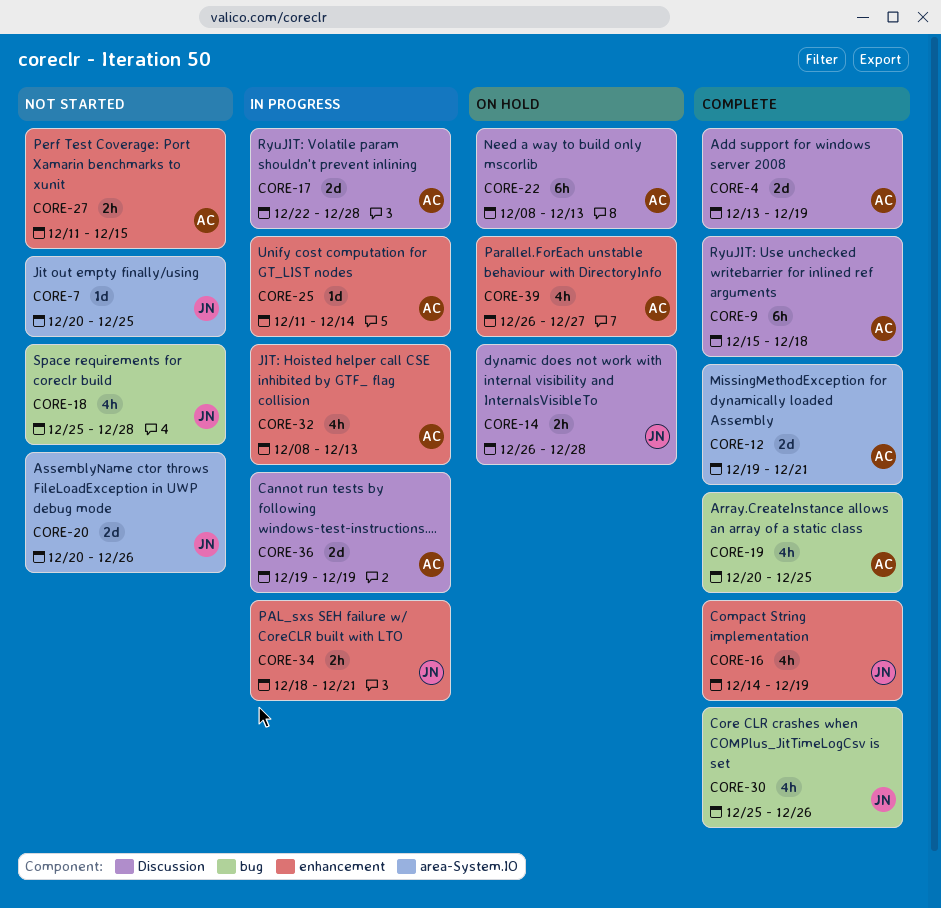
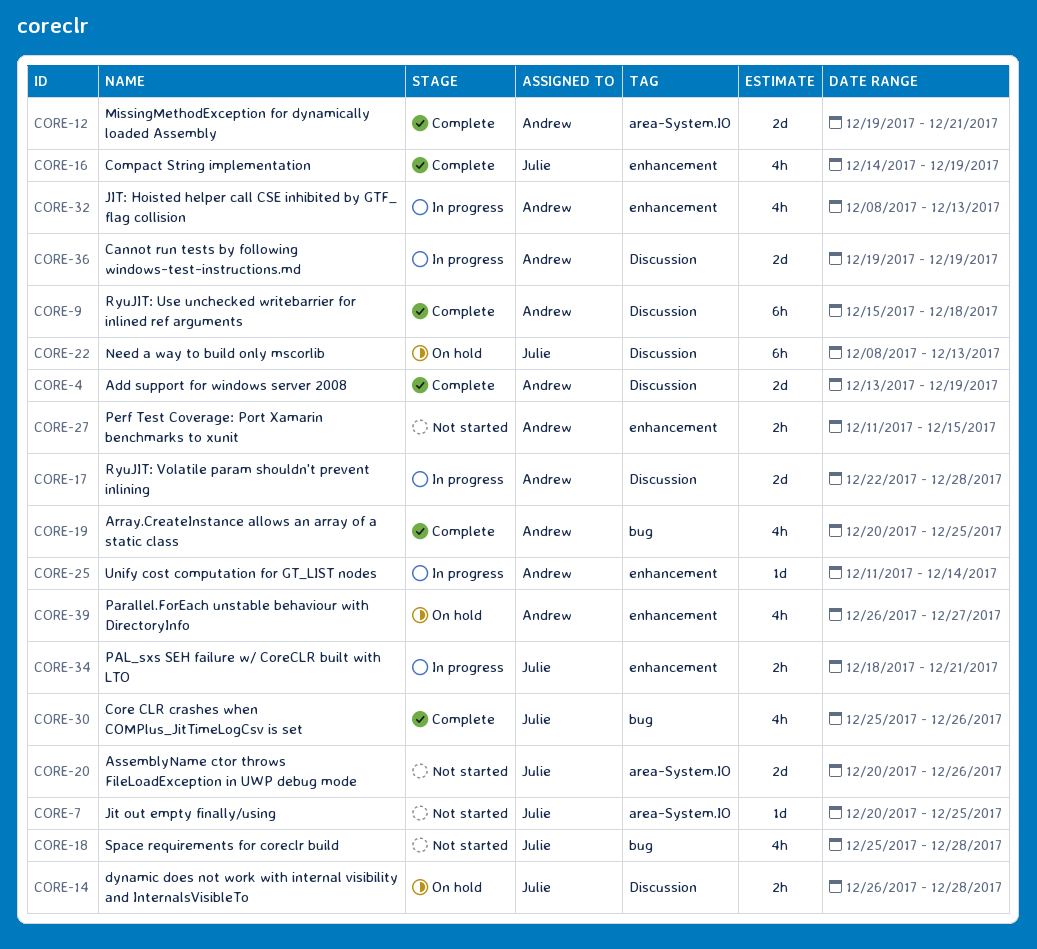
CORE-22, owner: Andrew -> Julie

